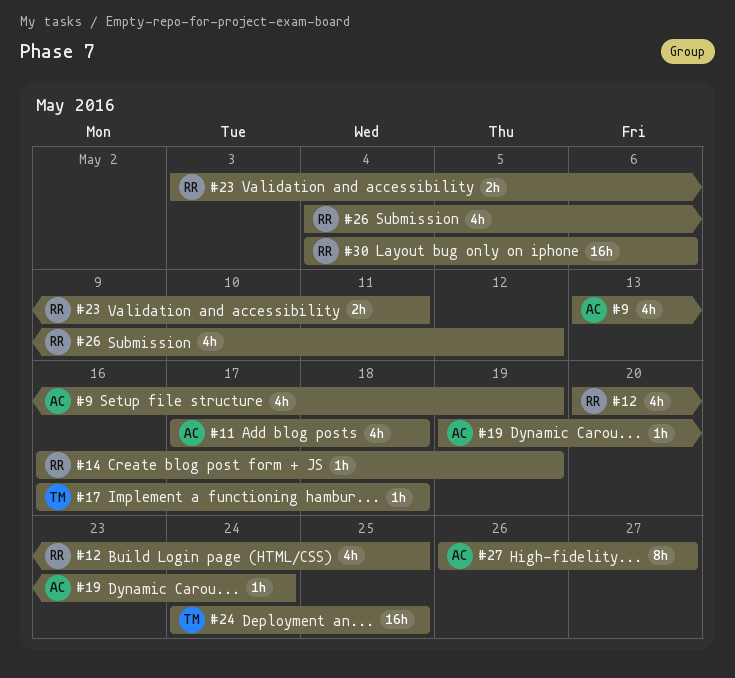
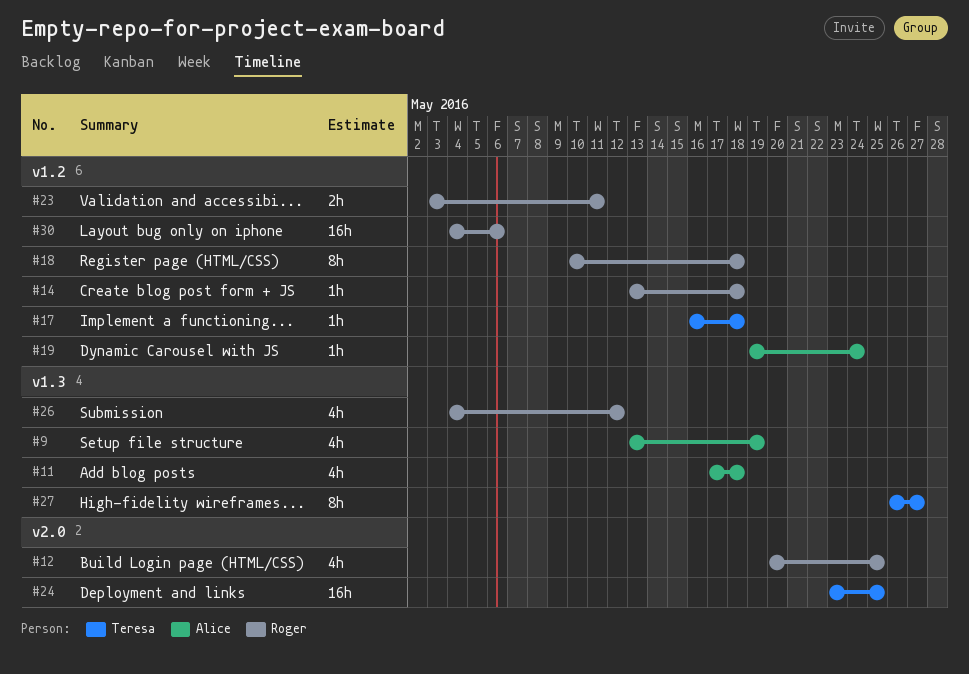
#14, start: May 16 -> May 13
#14, due: May 19 -> May 18
#18: none -> present
#24, start: May 24 -> May 23
#27, owner: Alice -> Teresa

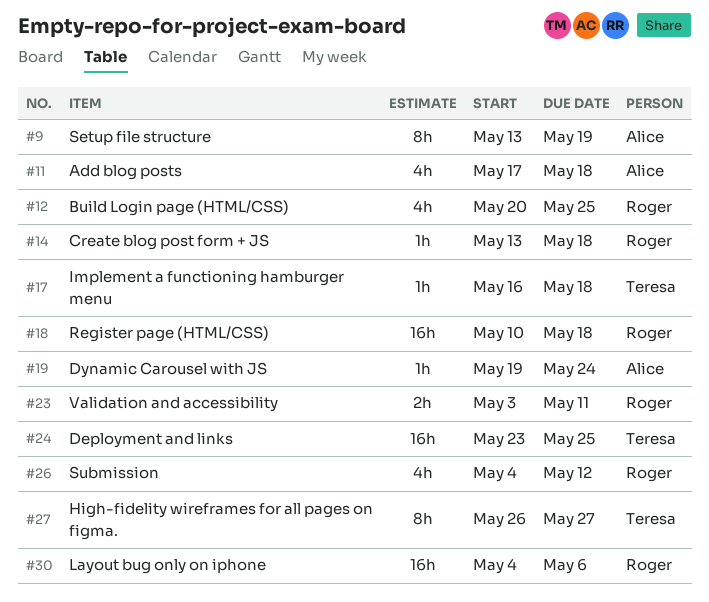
#9, estimate: 4h -> 8h
#18, estimate: 8h -> 16h

